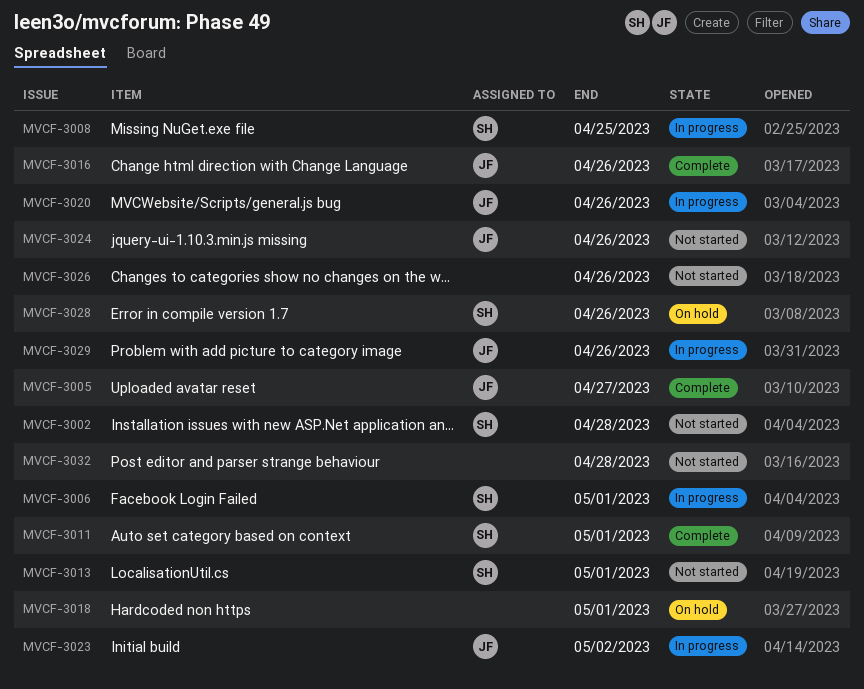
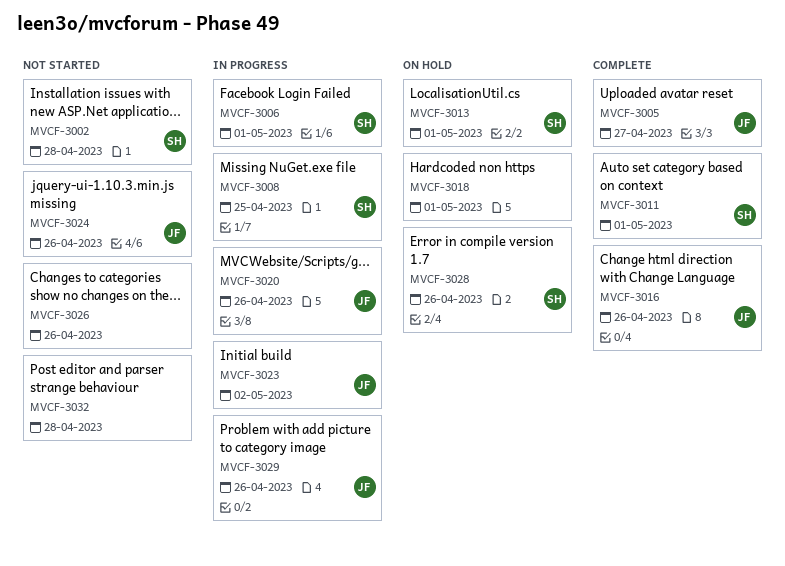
MVCF-3013, status: Not started -> On hold

